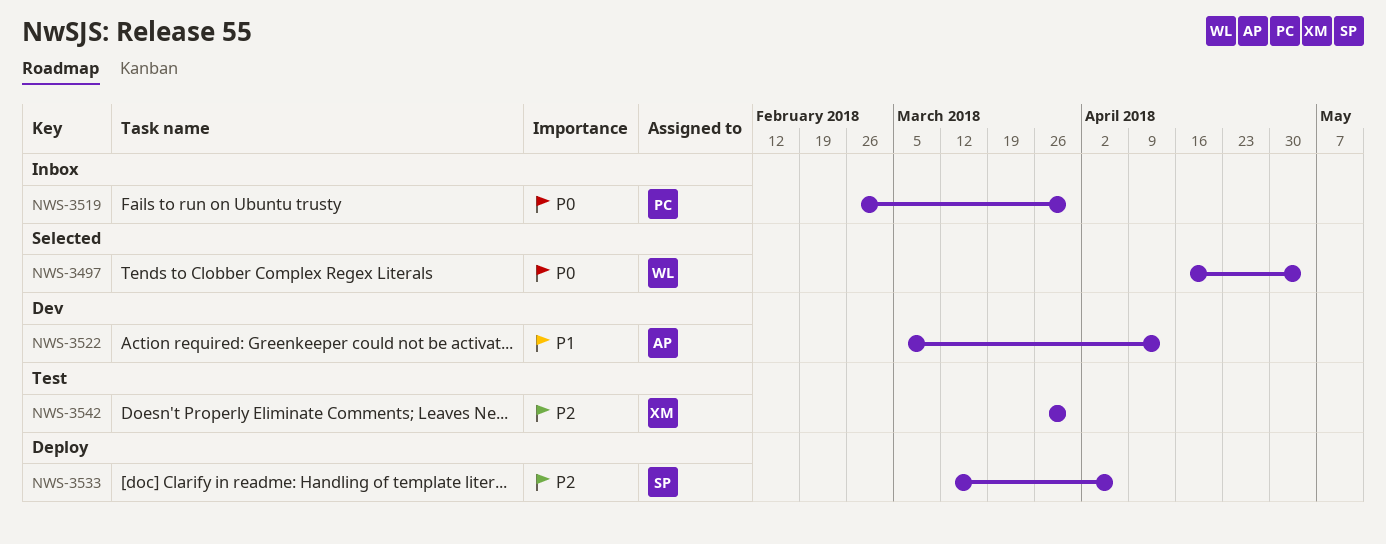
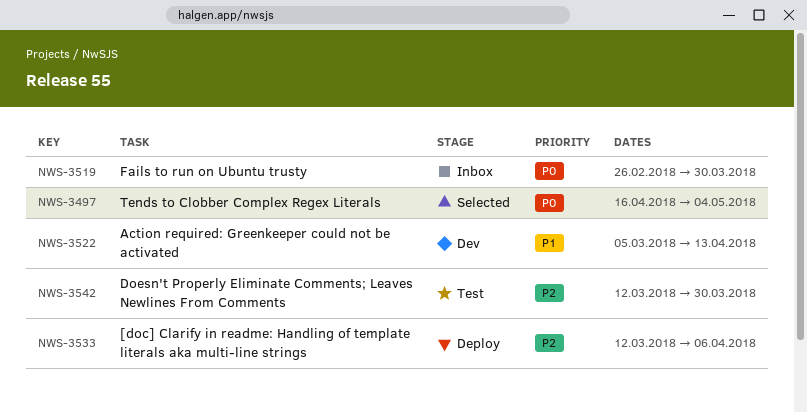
NWS-3542, start: Mar 26 -> Mar 12

